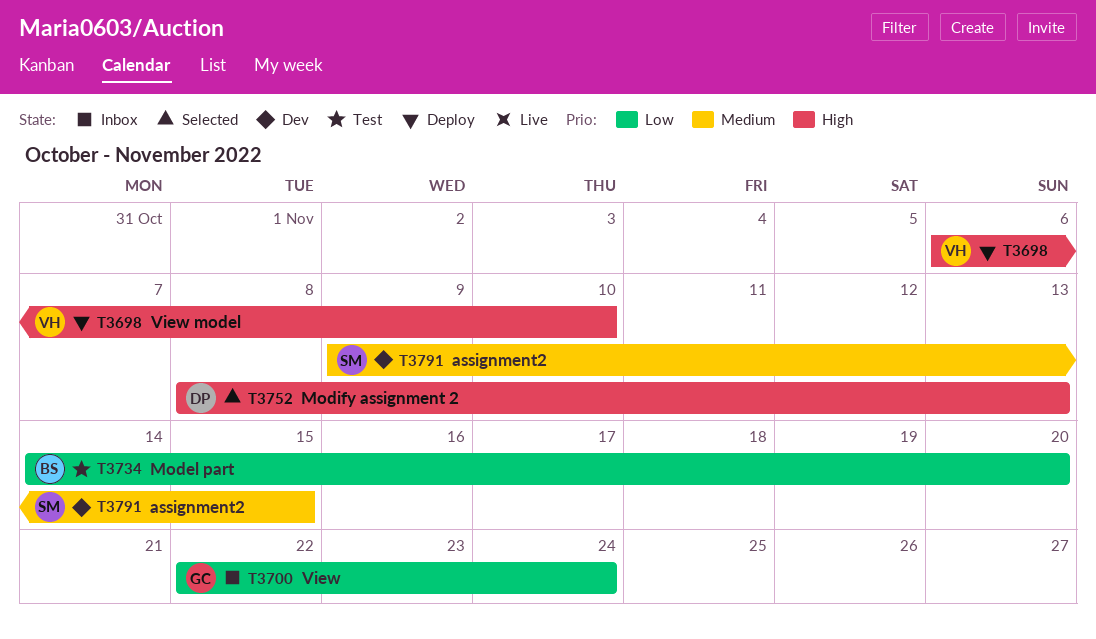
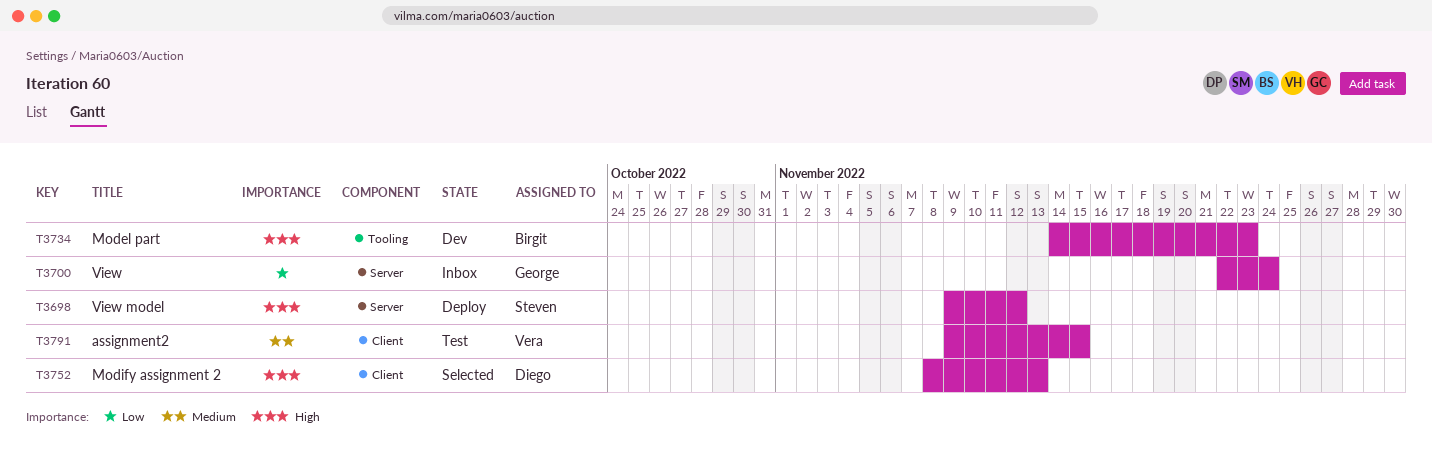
T3698, owner: Vera -> Steven
T3698, start: Nov 6 -> Nov 9
T3698, due: Nov 10 -> Nov 12
T3734, status: Test -> Dev
T3734, priority: Low -> High
T3734, due: Nov 20 -> Nov 23
T3791, status: Dev -> Test
T3791, owner: Steven -> Vera

